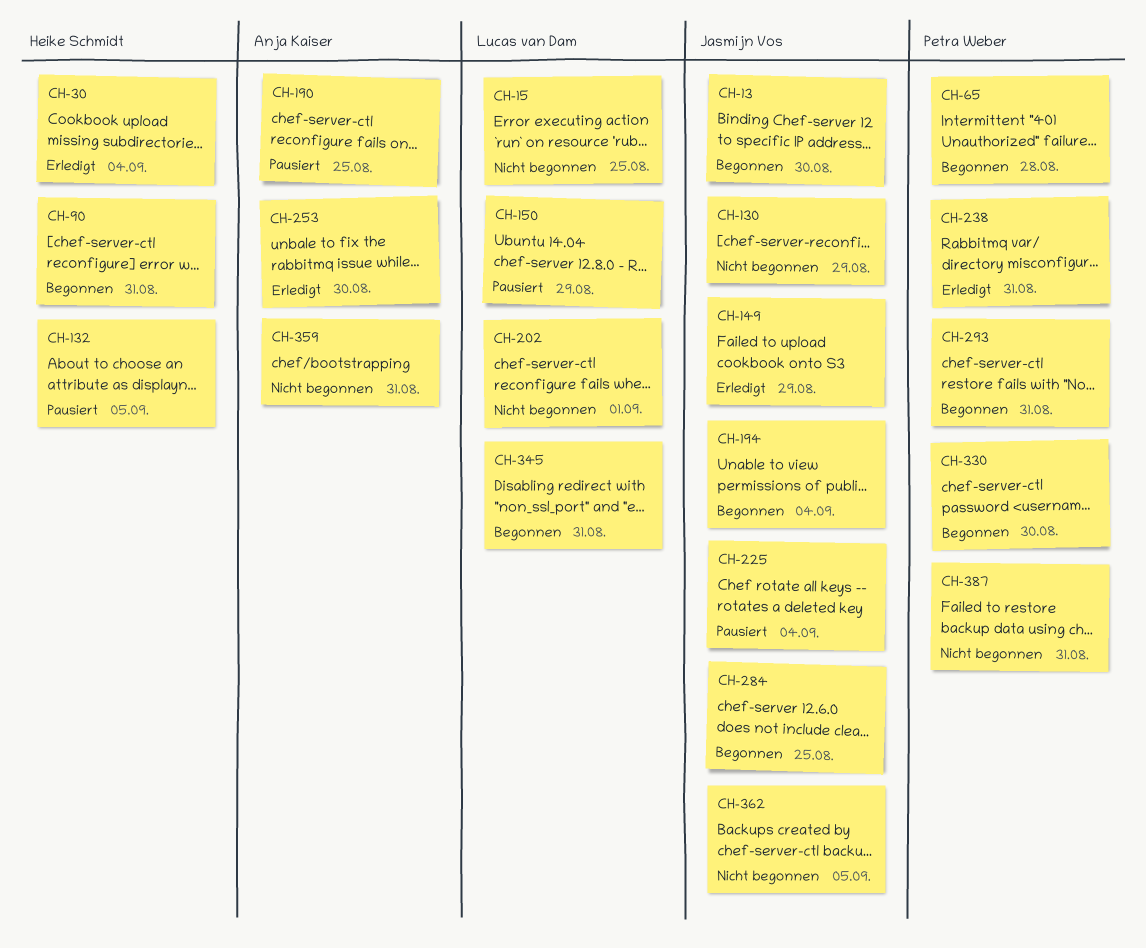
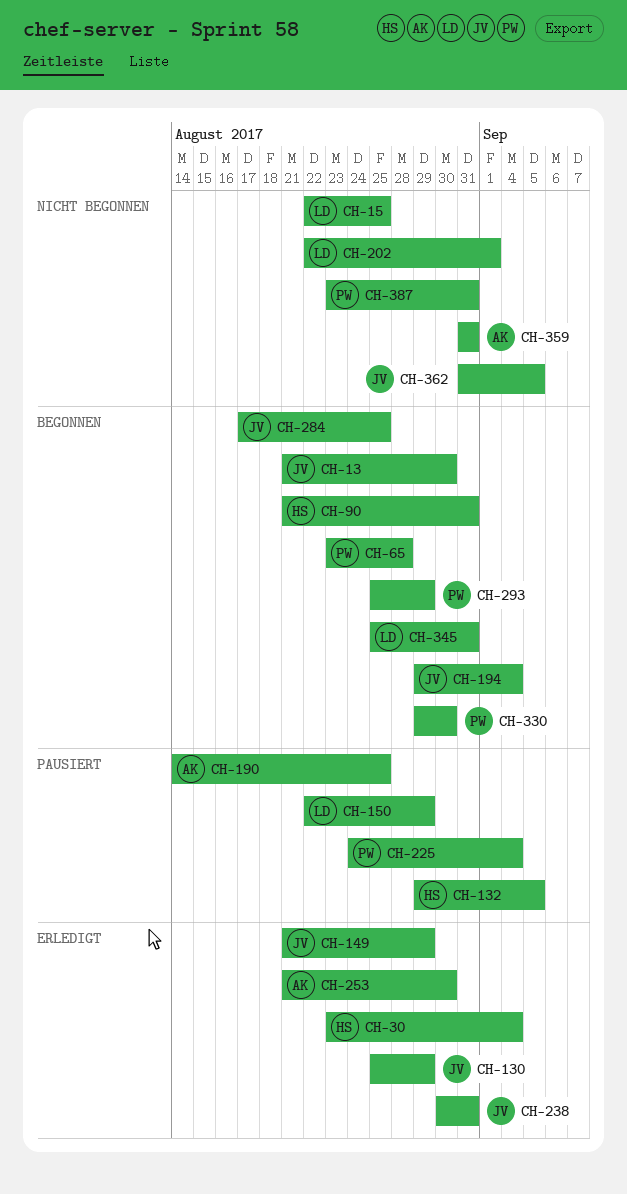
CH-130, status: Nicht begonnen -> Erledigt
CH-225, owner: Jasmijn Vos -> Petra Weber
CH-238, owner: Petra Weber -> Jasmijn Vos
CH-293, due: Aug 31 -> Aug 29

